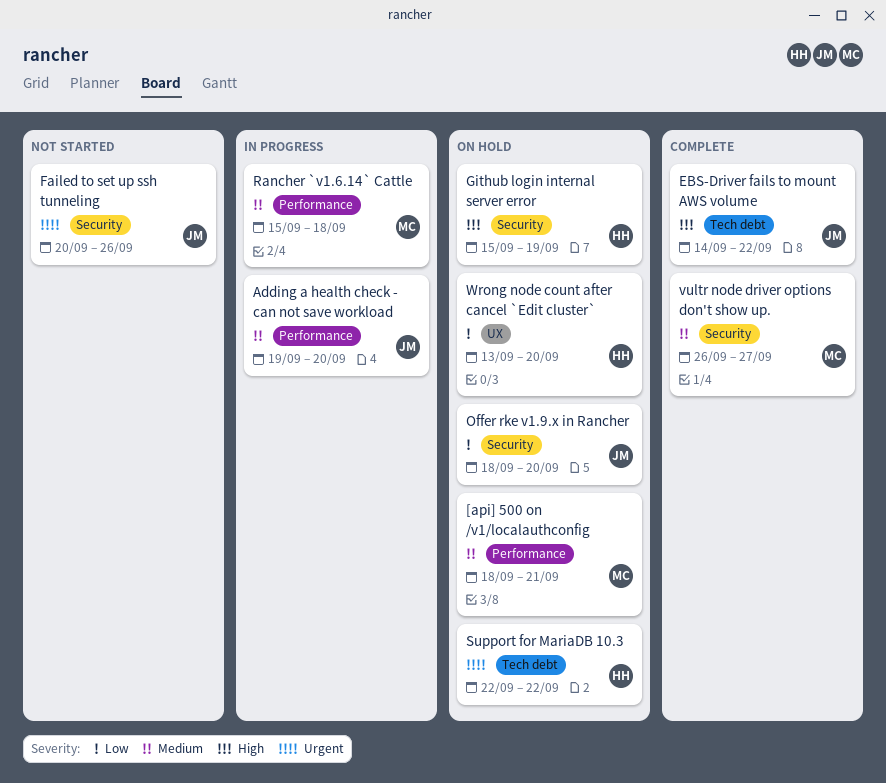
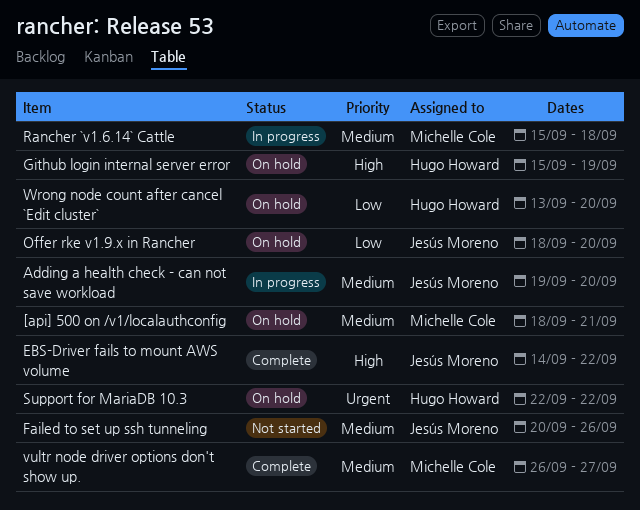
Failed to set up ssh tunneling, priority: Urgent -> Medium

